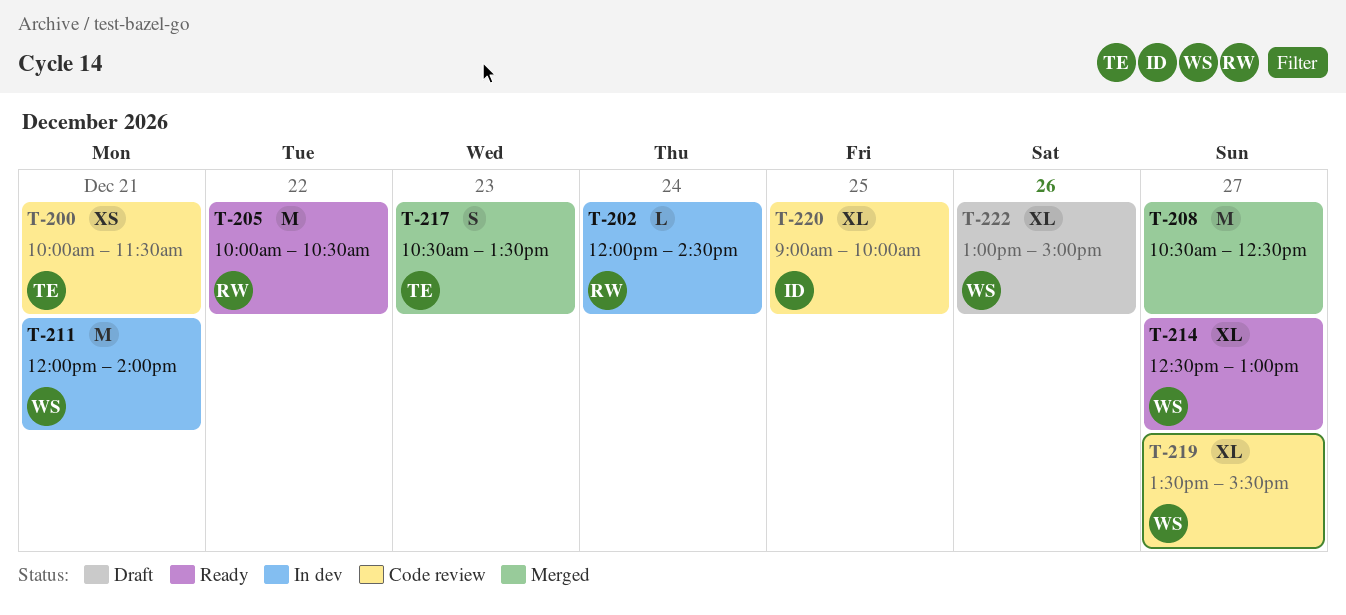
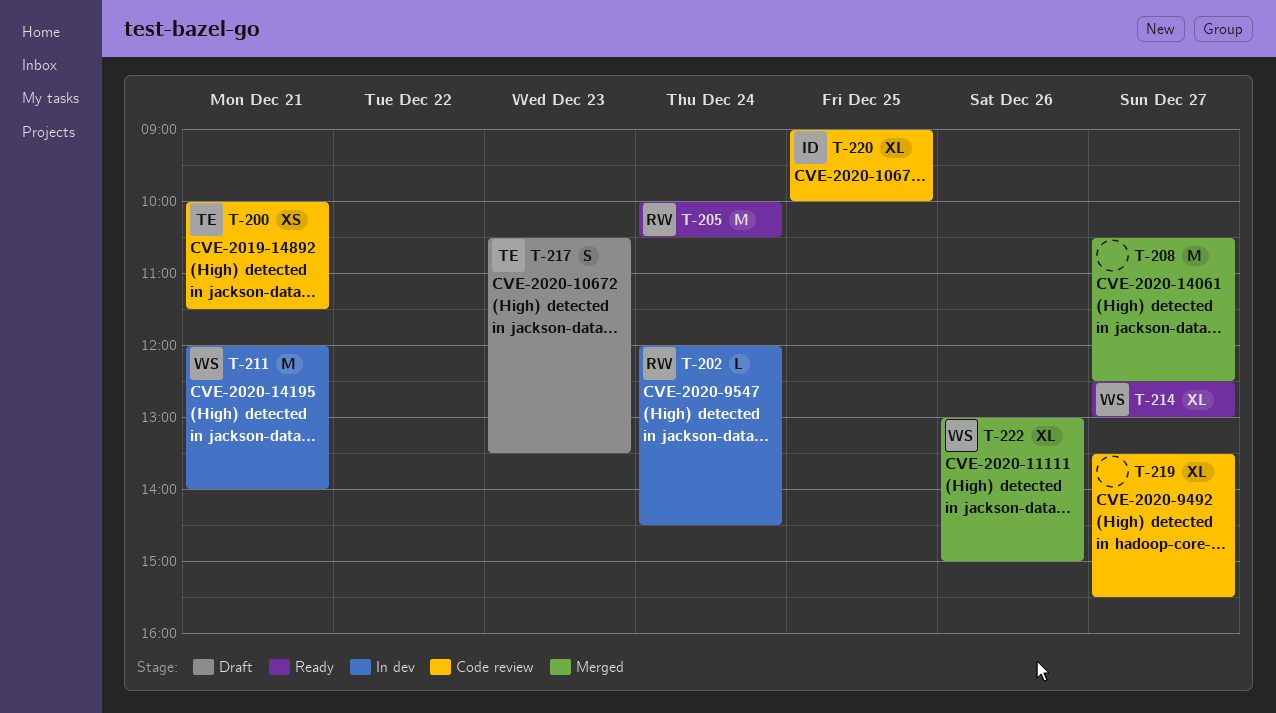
T-205, day: Dec 22 -> Dec 24
T-217, status: Merged -> Draft
T-219, owner: WS -> none
T-222, status: Draft -> Merged

